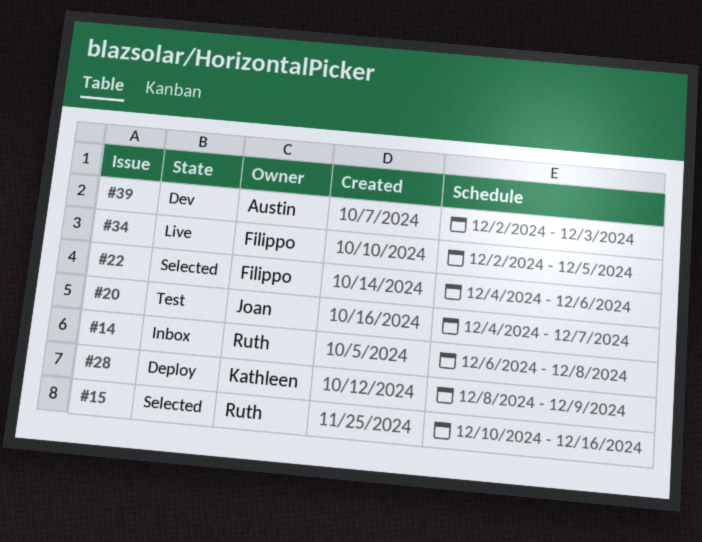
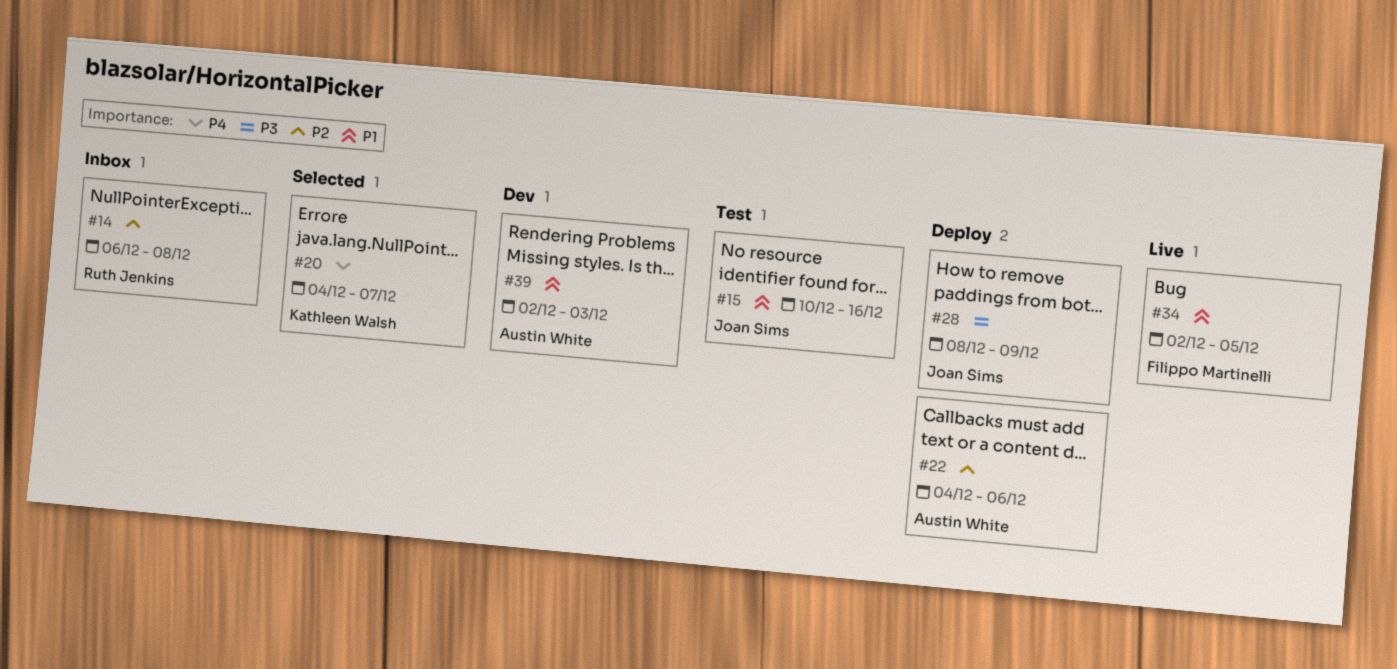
#15, status: Selected -> Test
#15, owner: Ruth Jenkins -> Joan Sims
#20, status: Test -> Selected
#20, owner: Joan Sims -> Kathleen Walsh
#22, status: Selected -> Deploy
#22, owner: Filippo Martinelli -> Austin White
#28, owner: Kathleen Walsh -> Joan Sims

